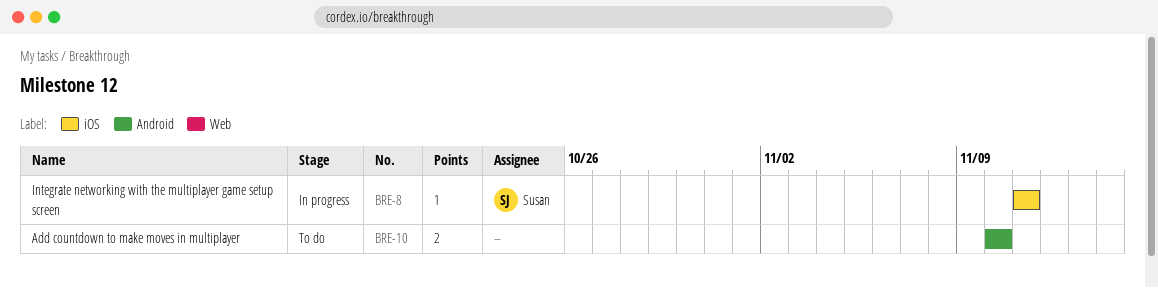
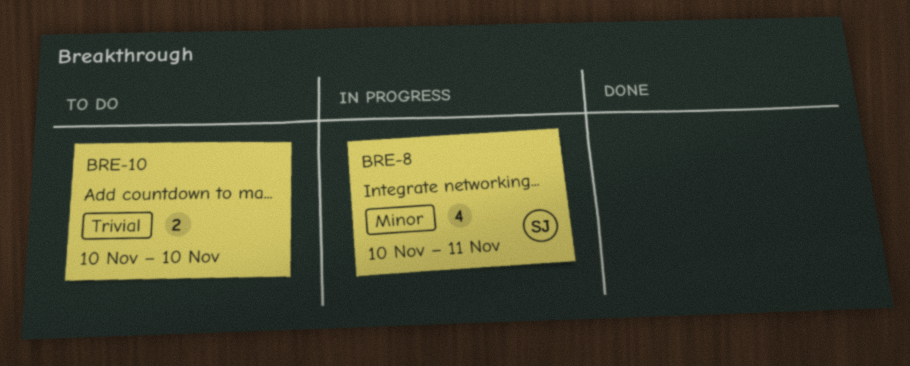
BRE-8, estimate: 1 -> 4
BRE-8, start: Nov 11 -> Nov 10

